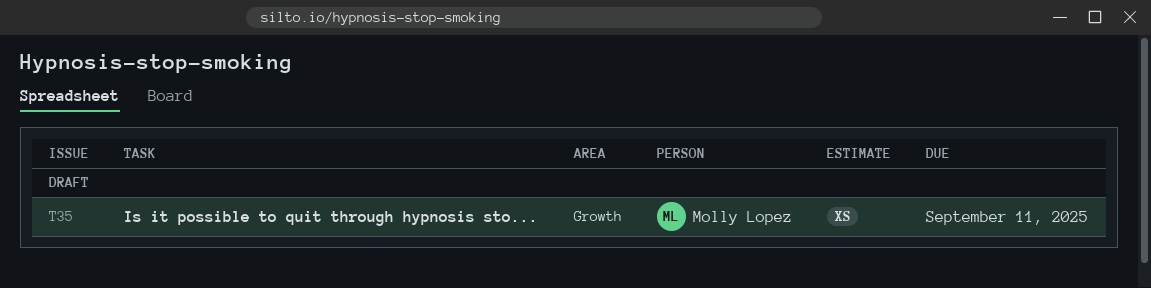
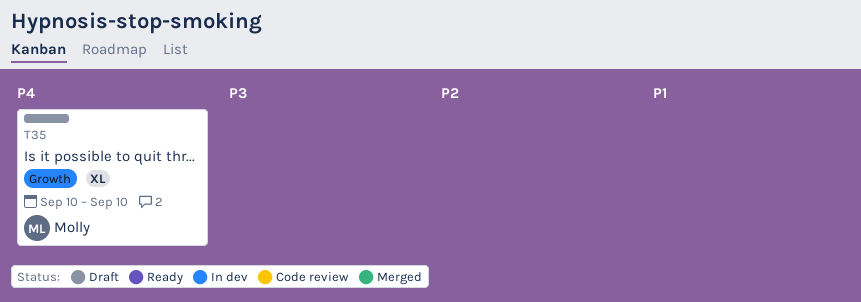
T35, estimate: XS -> XL
T35, due: Sep 11 -> Sep 10

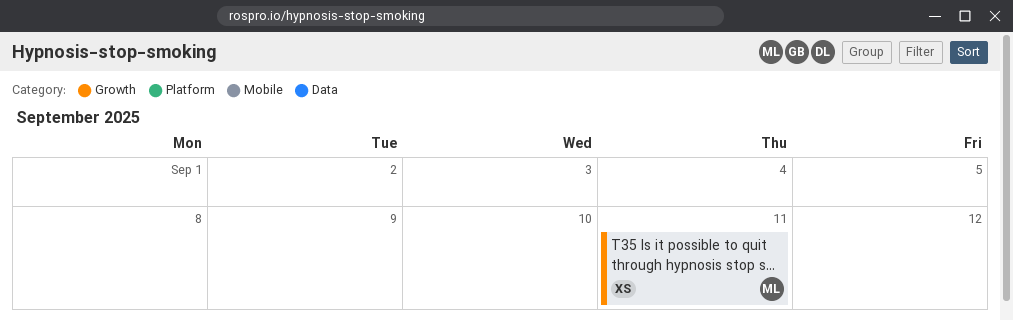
T35, estimate: XL -> XS
T35, due: Sep 10 -> Sep 11

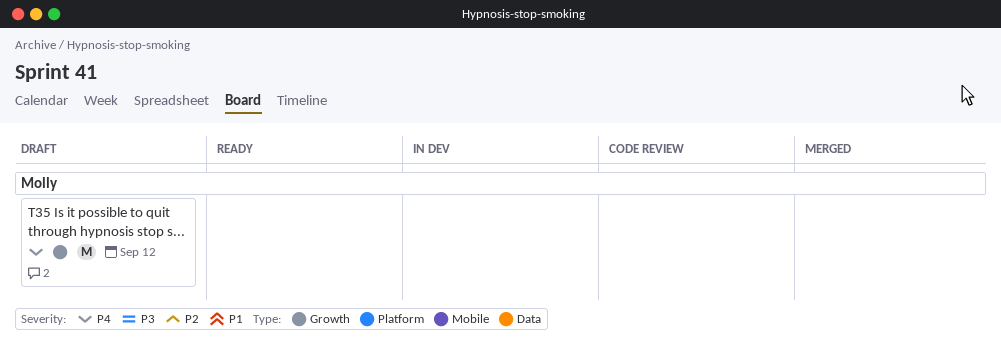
T35, estimate: XS -> M
T35, due: Sep 11 -> Sep 12

